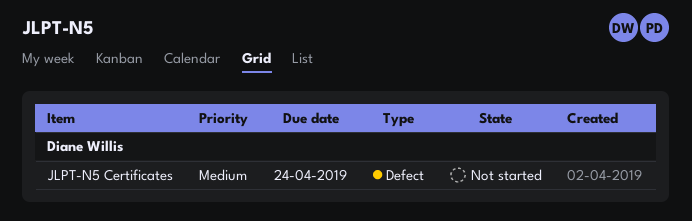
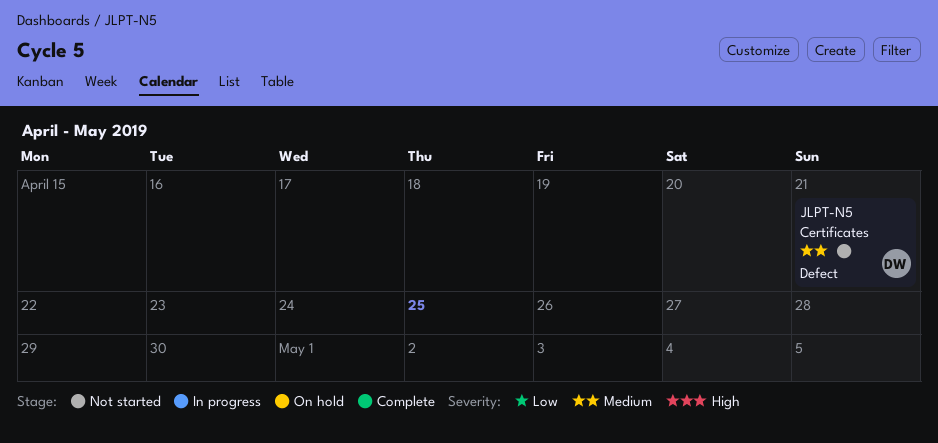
JLPT-N5 Certificates, due: Apr 24 -> Apr 21

